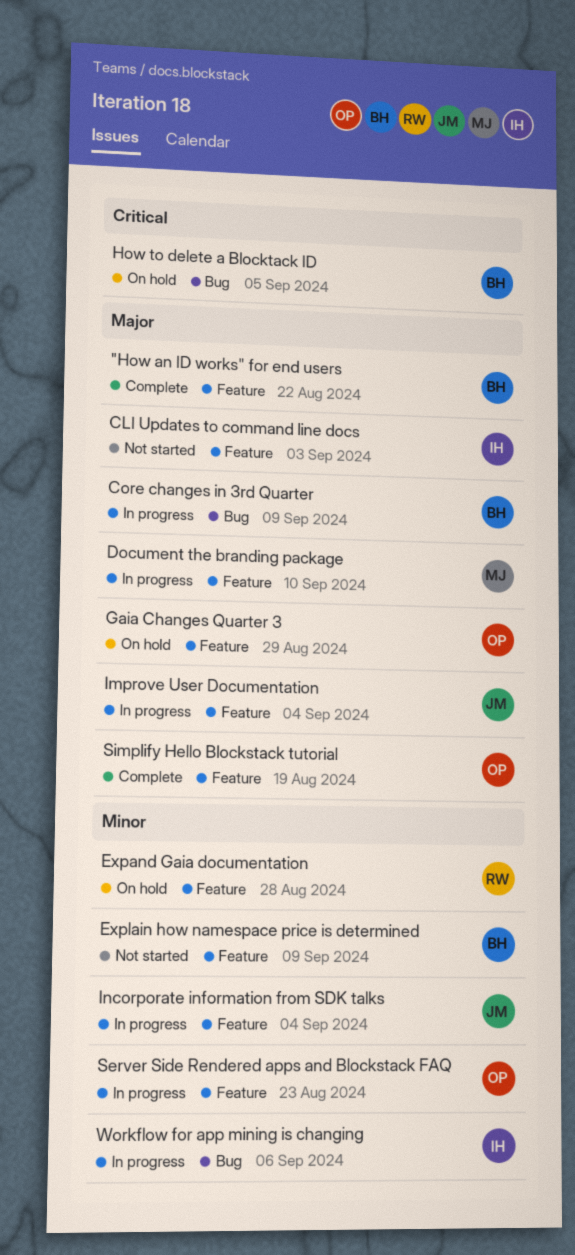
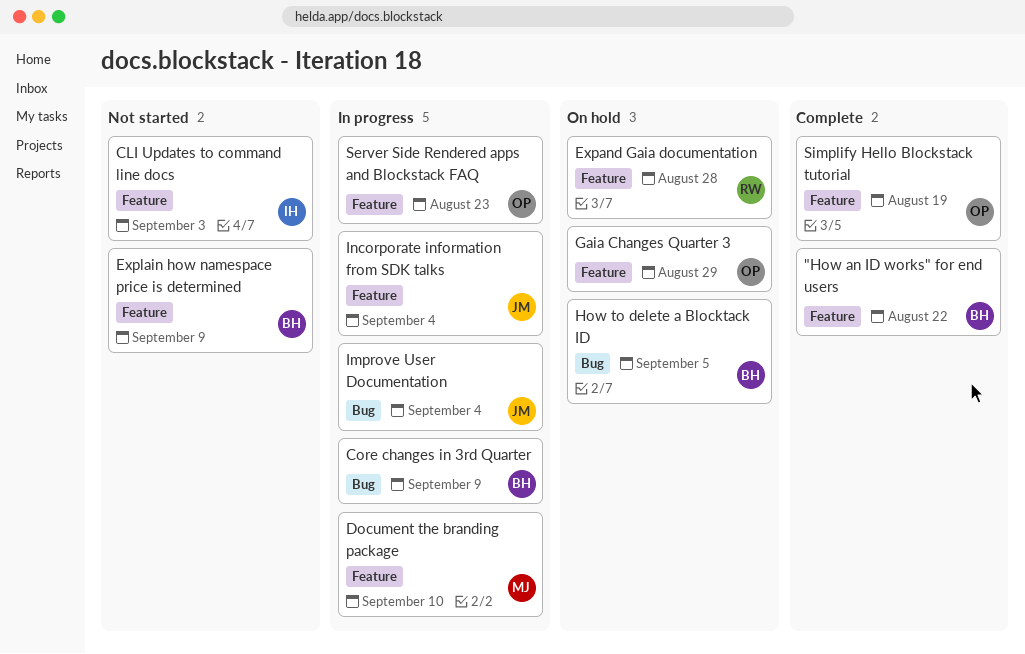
Improve User Documentation, label: Feature -> Bug
Workflow for app mining is changing: present -> none

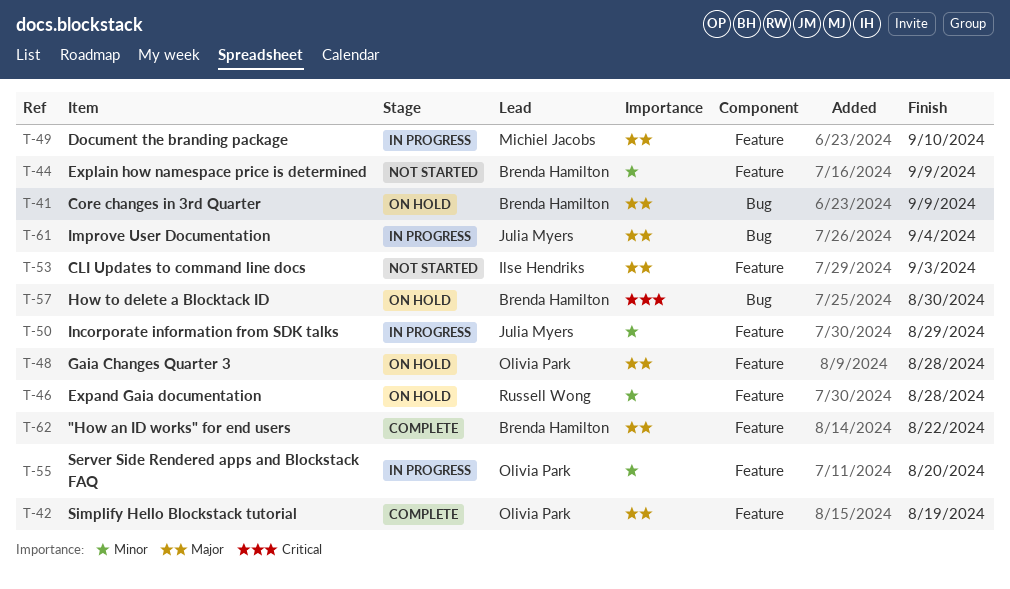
Core changes in 3rd Quarter, status: In progress -> On hold
Gaia Changes Quarter 3, due: Aug 29 -> Aug 28
How to delete a Blocktack ID, due: Sep 5 -> Aug 30
Incorporate information from SDK talks, due: Sep 4 -> Aug 29
Server Side Rendered apps and Blockstack FAQ, due: Aug 23 -> Aug 20

